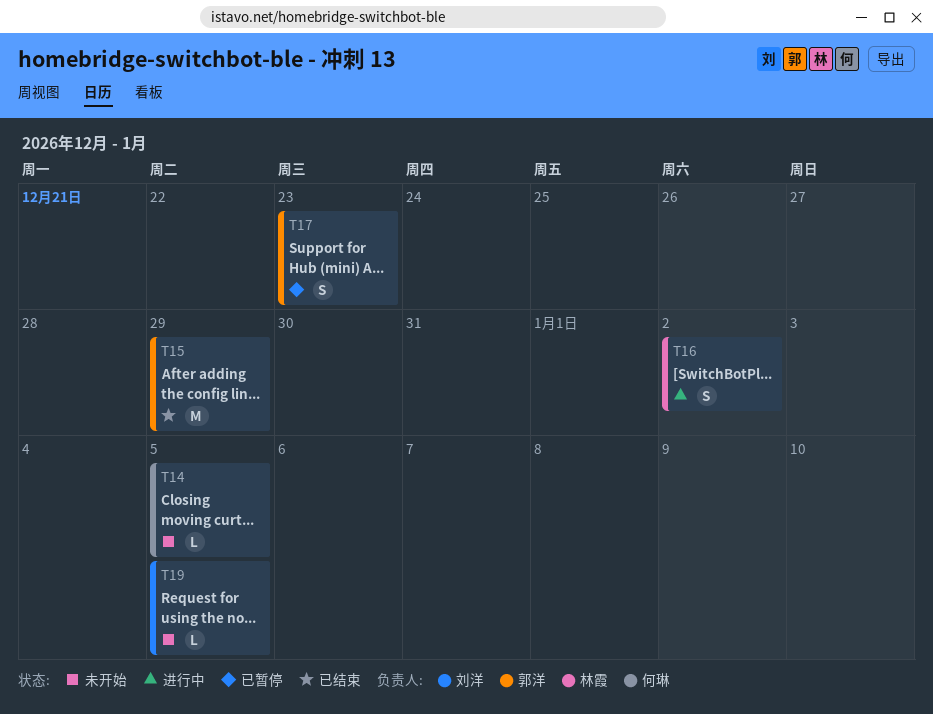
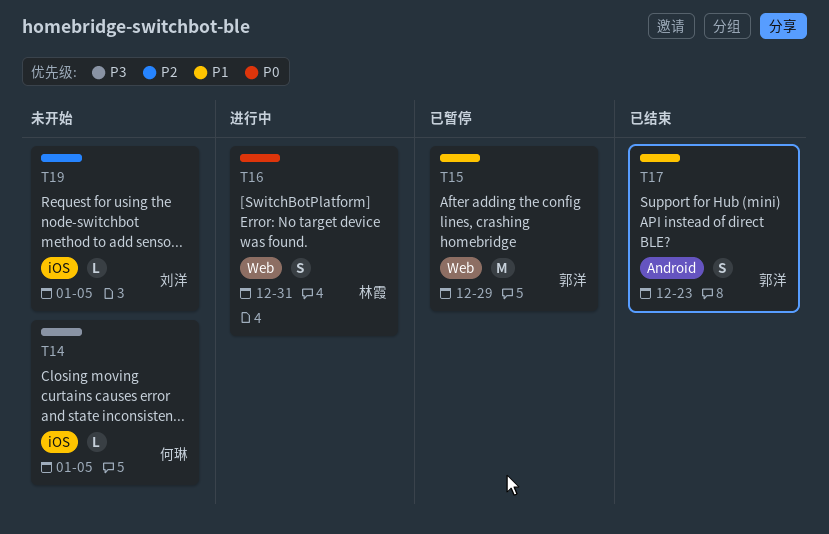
T15, status: 已结束 -> 已暂停
T16, due: Jan 2 -> Dec 31
T17, status: 已暂停 -> 已结束

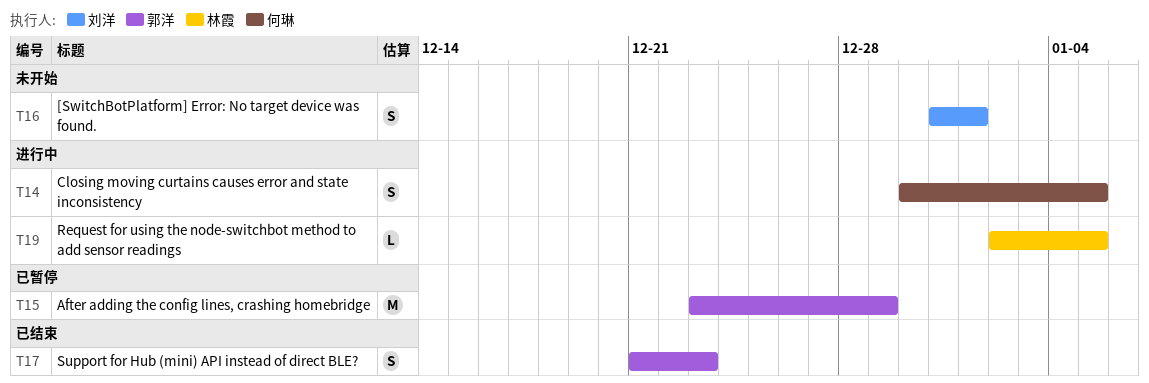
T14, status: 未开始 -> 进行中
T14, estimate: L -> S
T16, status: 进行中 -> 未开始
T16, owner: 林霞 -> 刘洋
T16, due: Dec 31 -> Jan 1
T19, status: 未开始 -> 进行中
T19, owner: 刘洋 -> 林霞

